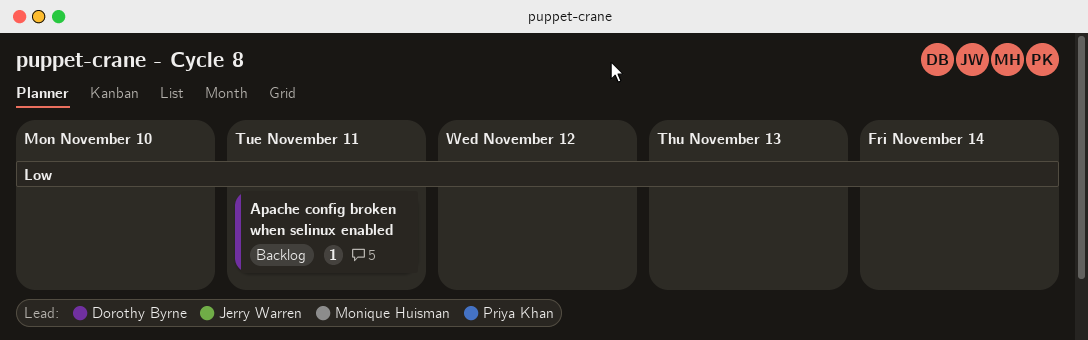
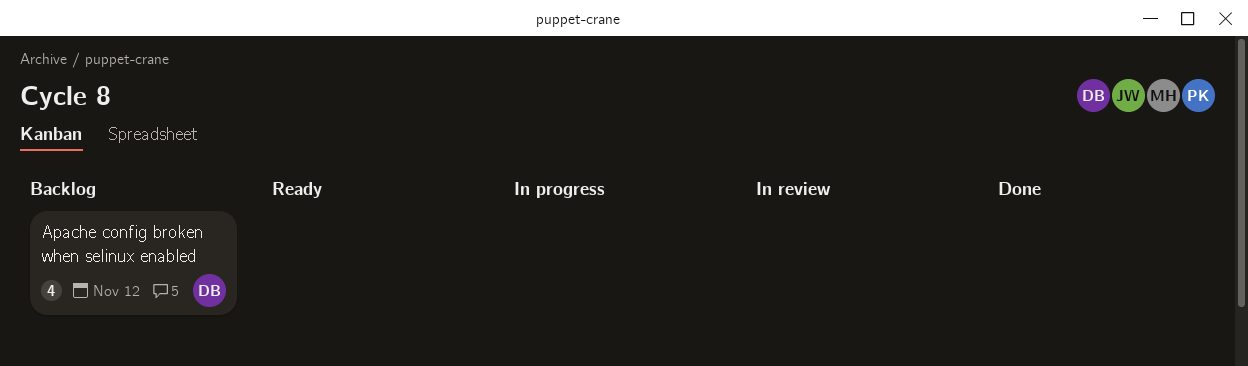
Apache config broken when selinux enabled, estimate: 1 -> 4
Apache config broken when selinux enabled, due: Nov 11 -> Nov 12

